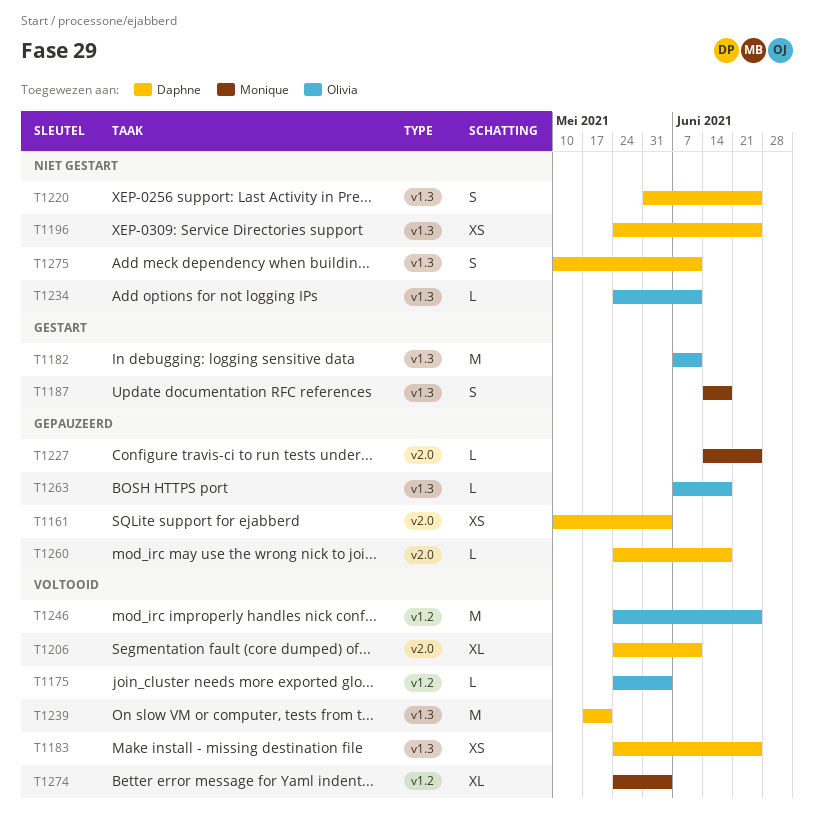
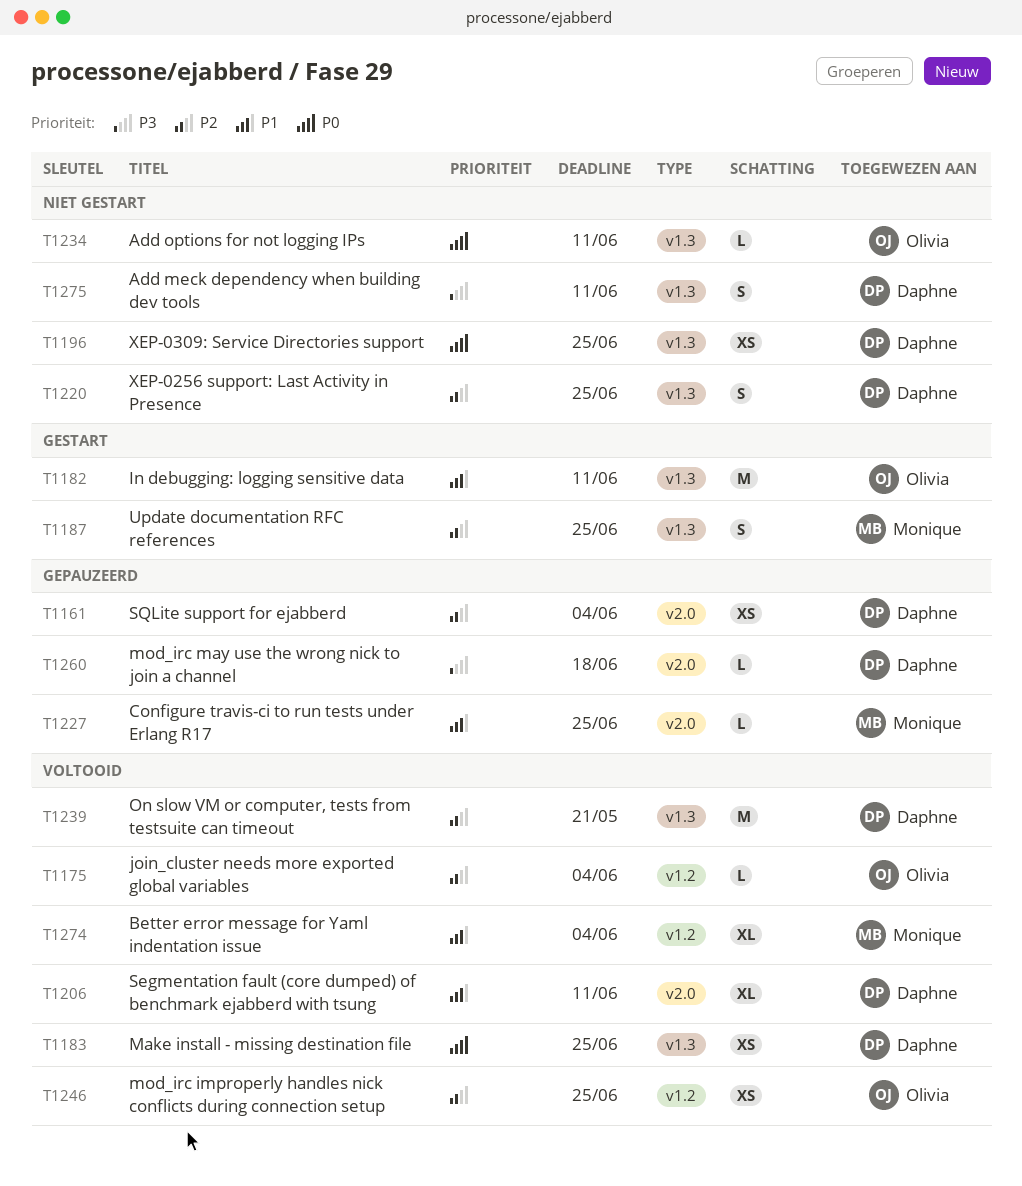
T1187, due: Jun 18 -> Jun 25
T1246, estimate: M -> XS
T1263: present -> none

